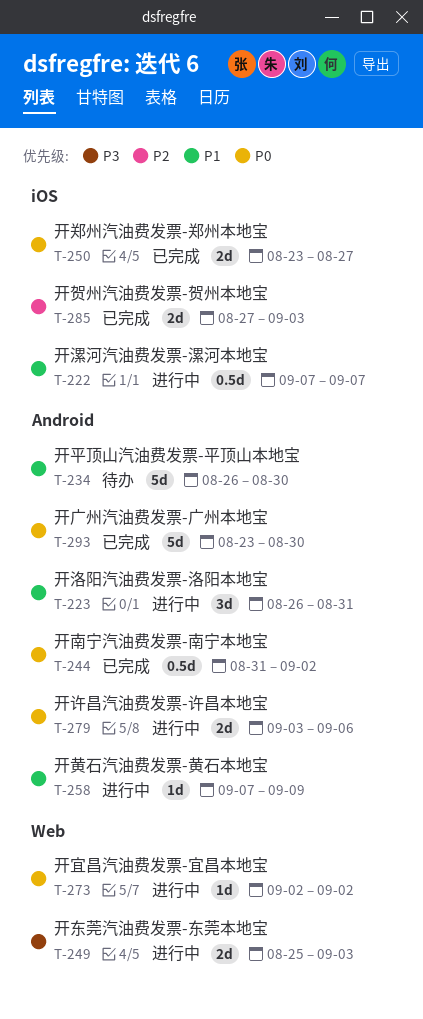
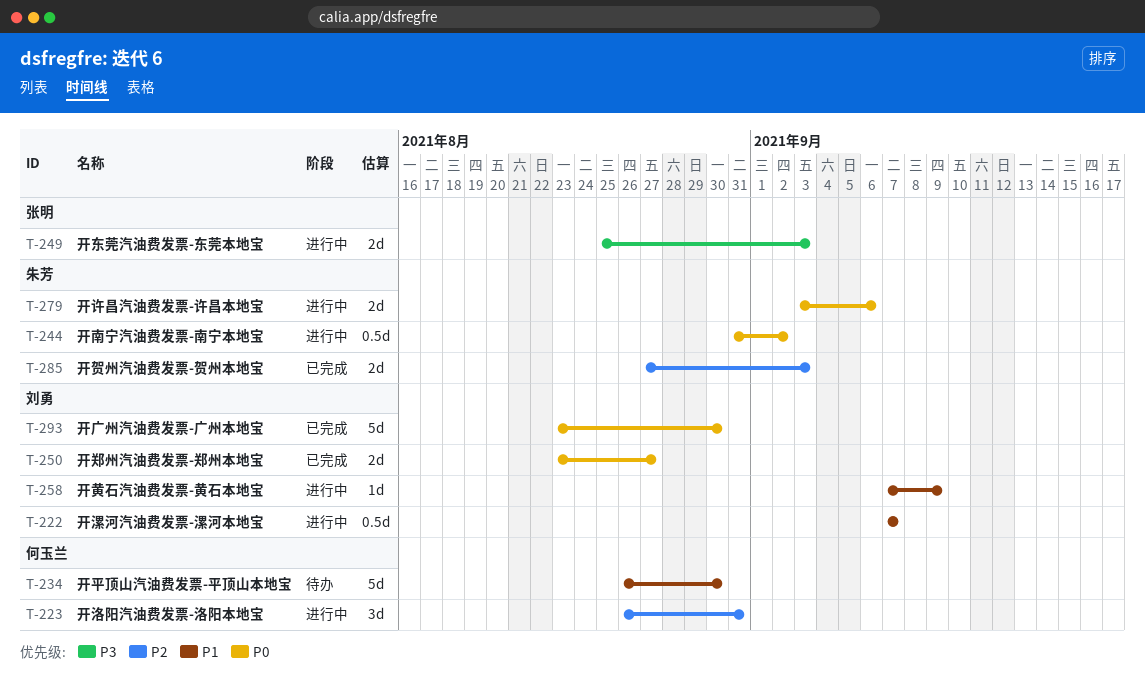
T-223, priority: P1 -> P2
T-244, status: 已完成 -> 进行中
T-273: present -> none

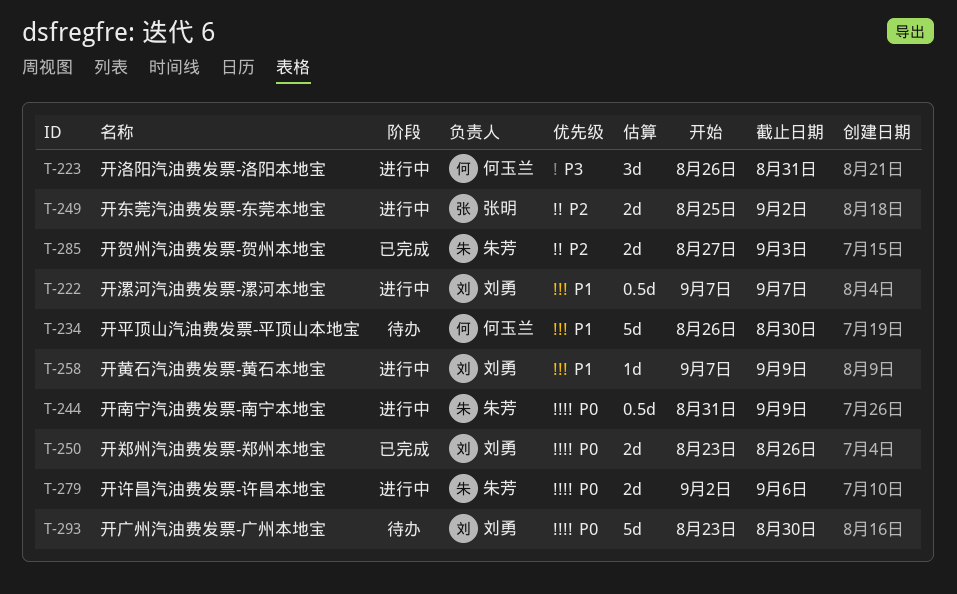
T-223, priority: P2 -> P3
T-244, due: Sep 2 -> Sep 9
T-249, priority: P3 -> P2
T-249, due: Sep 3 -> Sep 2
T-250, due: Aug 27 -> Aug 26
T-279, start: Sep 3 -> Sep 2
T-293, status: 已完成 -> 待办

